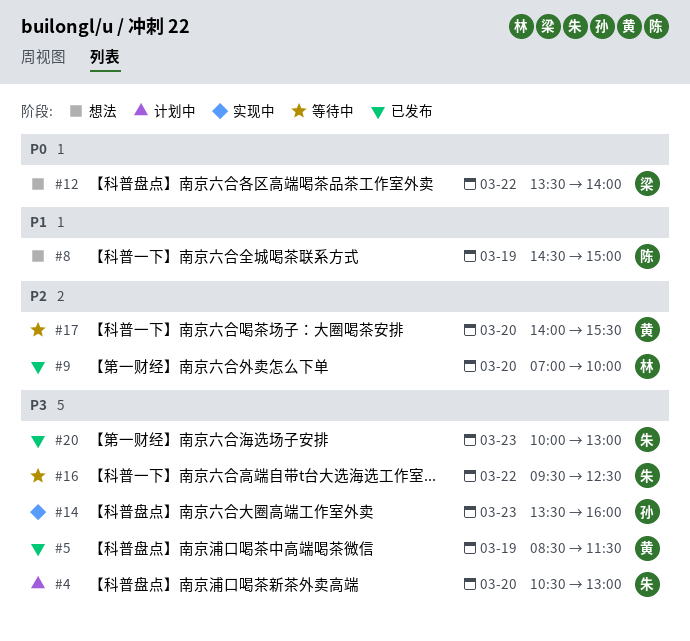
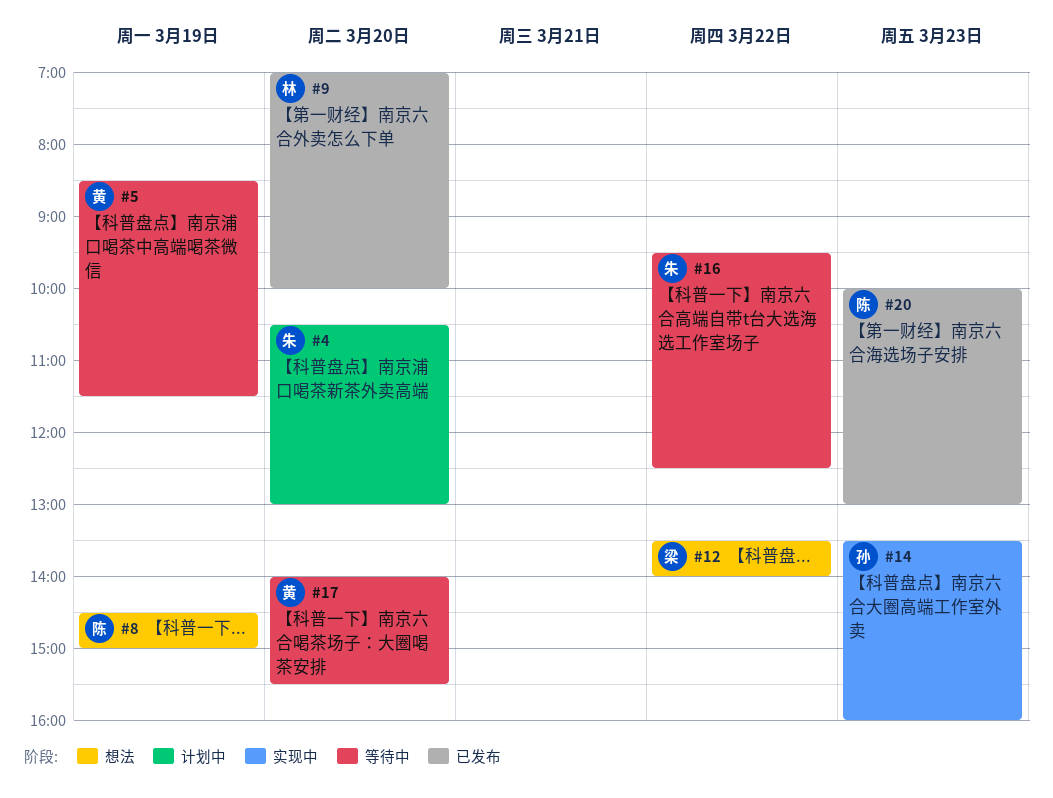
#5, status: 已发布 -> 等待中
#20, owner: 朱 -> 陈

